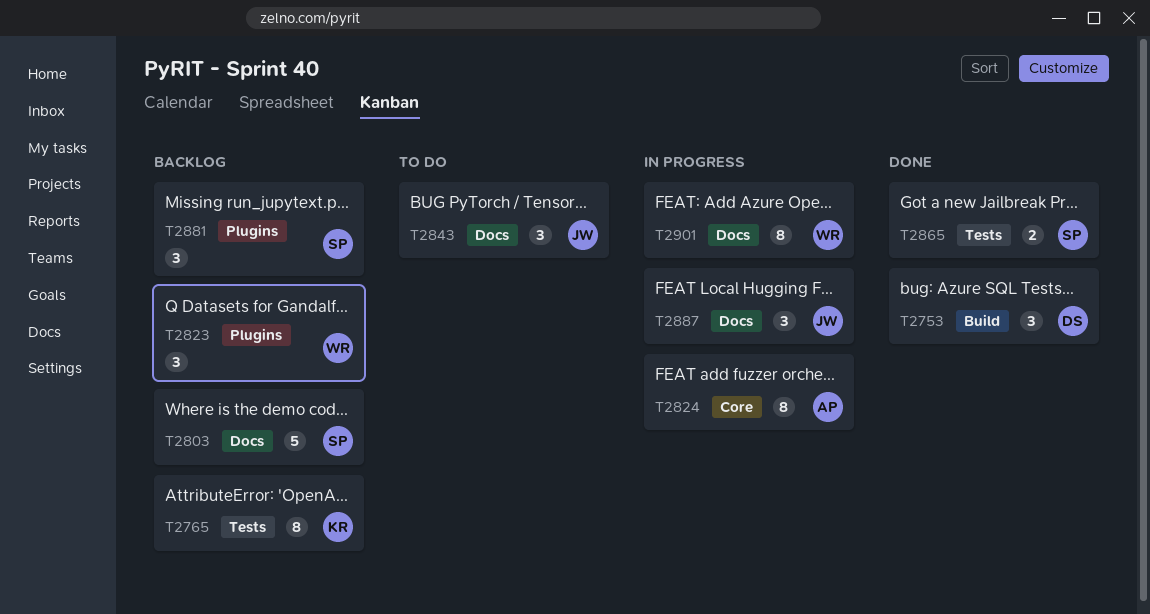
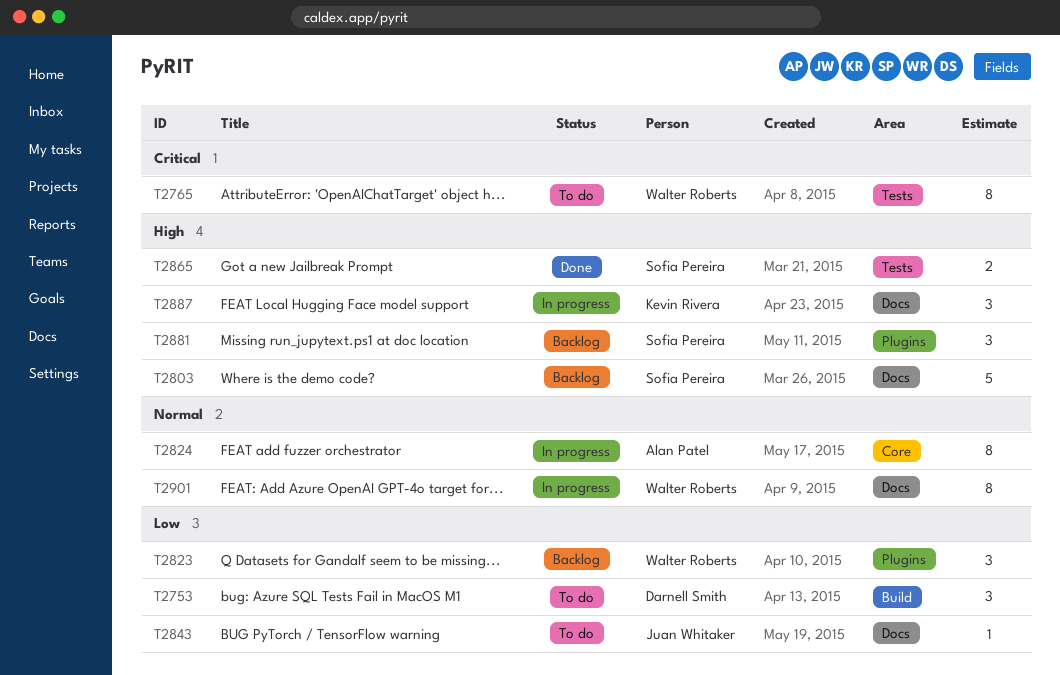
T2753, status: Done -> To do
T2765, status: Backlog -> To do
T2765, owner: Kevin Rivera -> Walter Roberts
T2843, estimate: 3 -> 1
T2887, owner: Juan Whitaker -> Kevin Rivera

